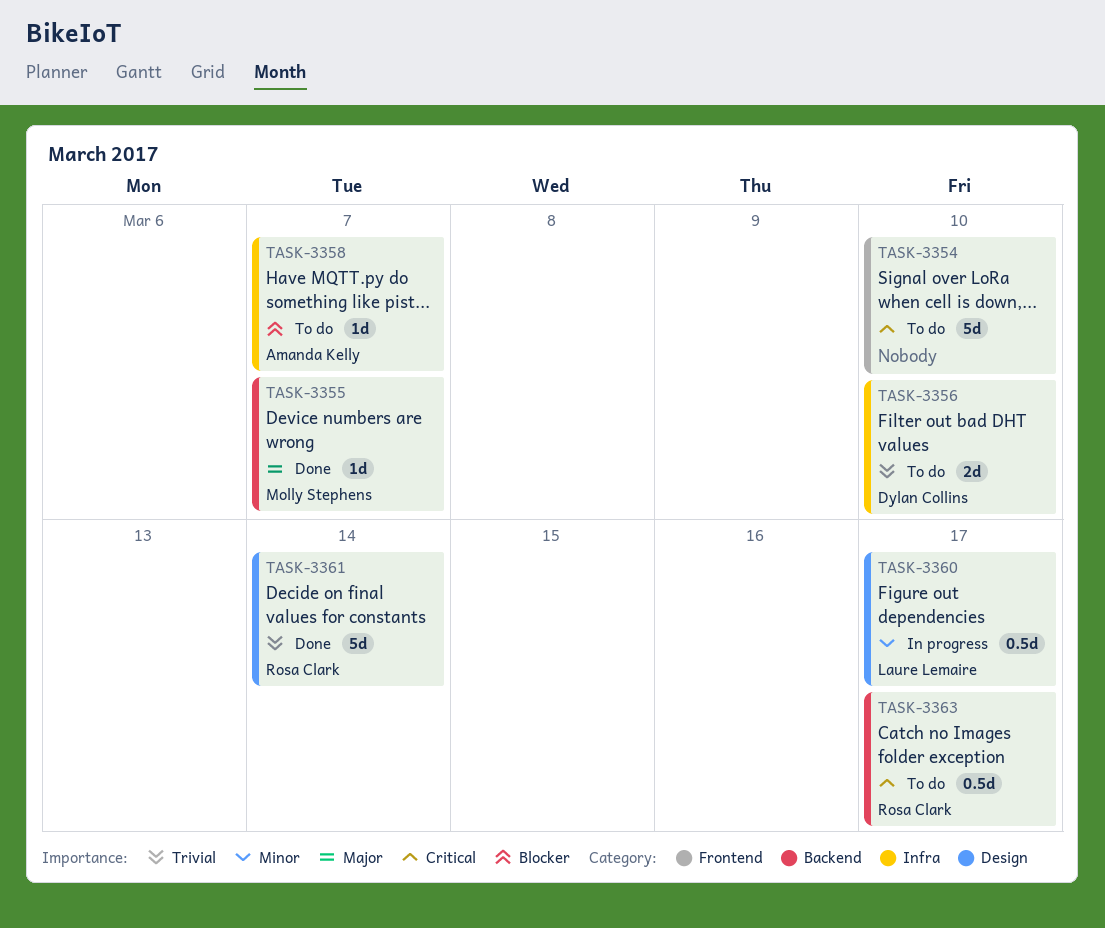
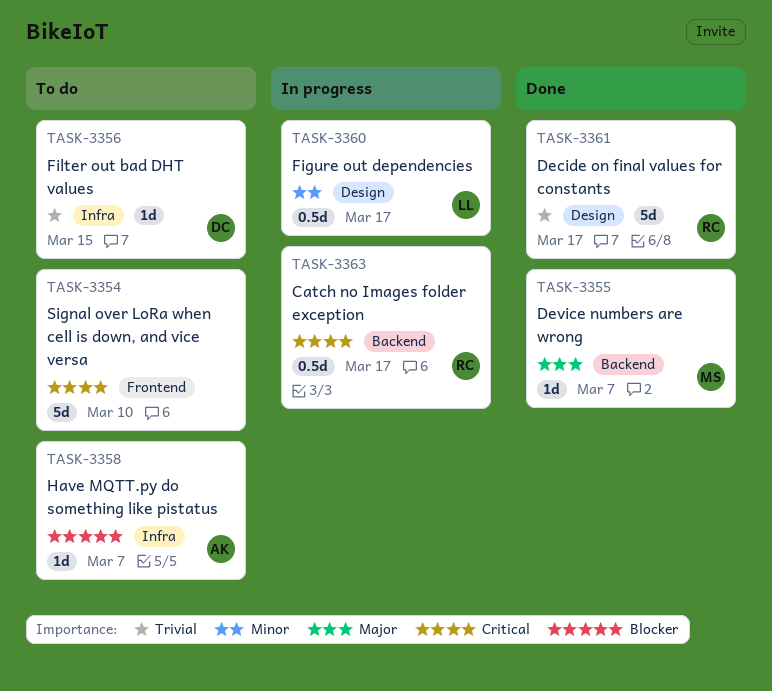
TASK-3356, estimate: 2d -> 1d
TASK-3356, due: Mar 10 -> Mar 15
TASK-3361, due: Mar 14 -> Mar 17
TASK-3363, status: To do -> In progress

